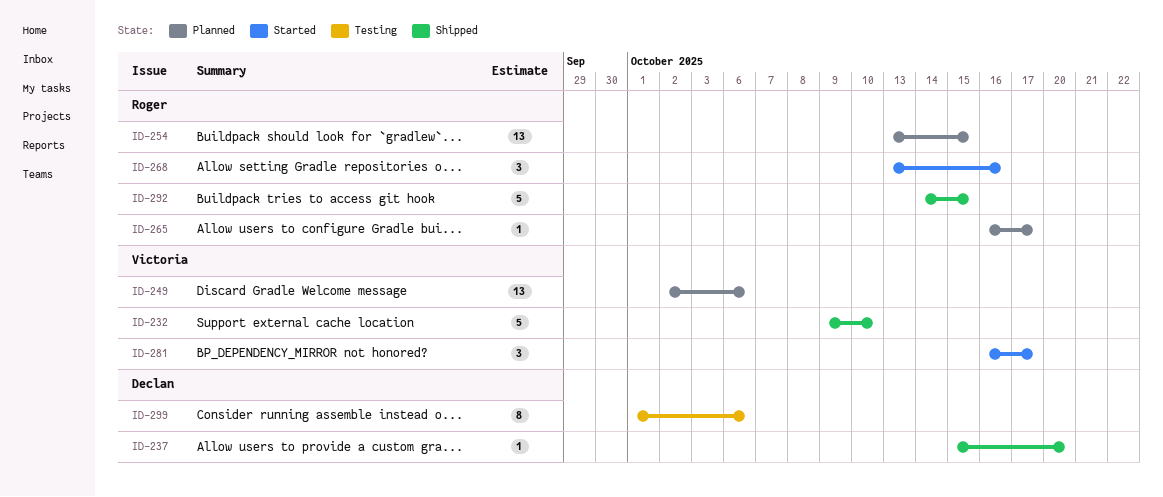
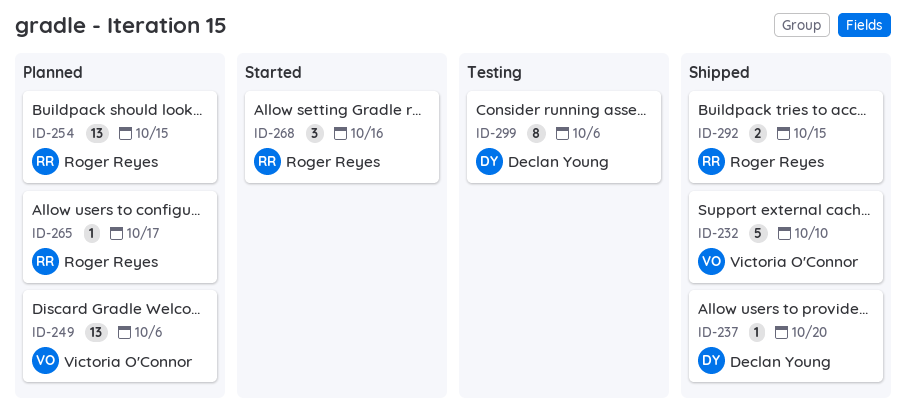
ID-281: present -> none
ID-292, estimate: 5 -> 2

